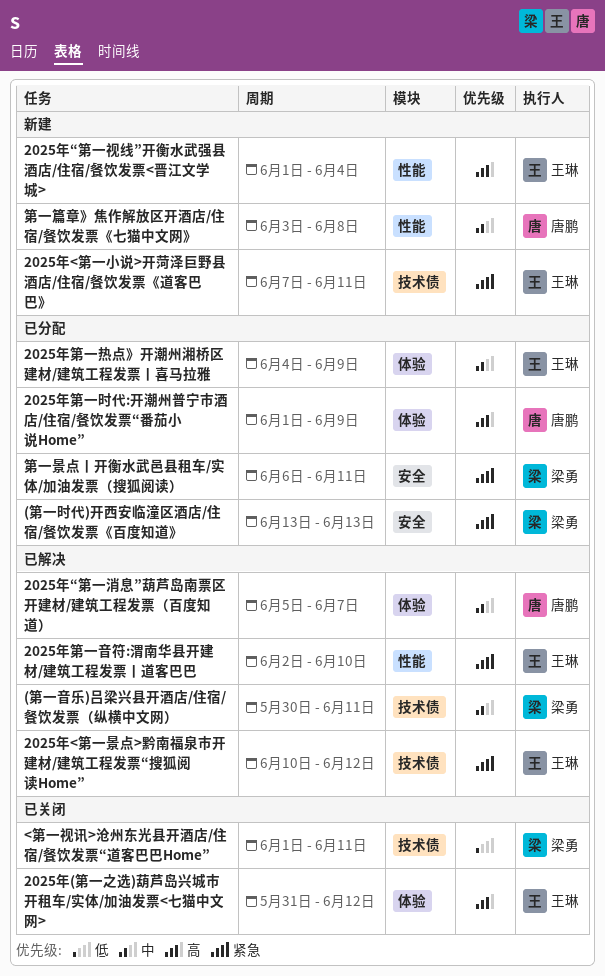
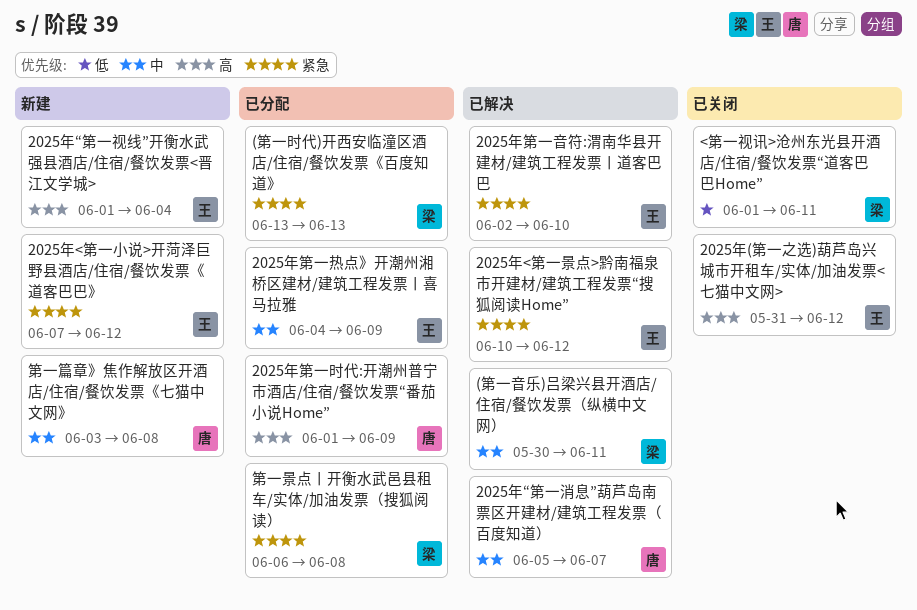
2025年<第一小说>开菏泽巨野县酒店/住宿/餐饮发票《道客巴巴》, due: Jun 11 -> Jun 12
第一景点丨开衡水武邑县租车/实体/加油发票（搜狐阅读）, due: Jun 11 -> Jun 8

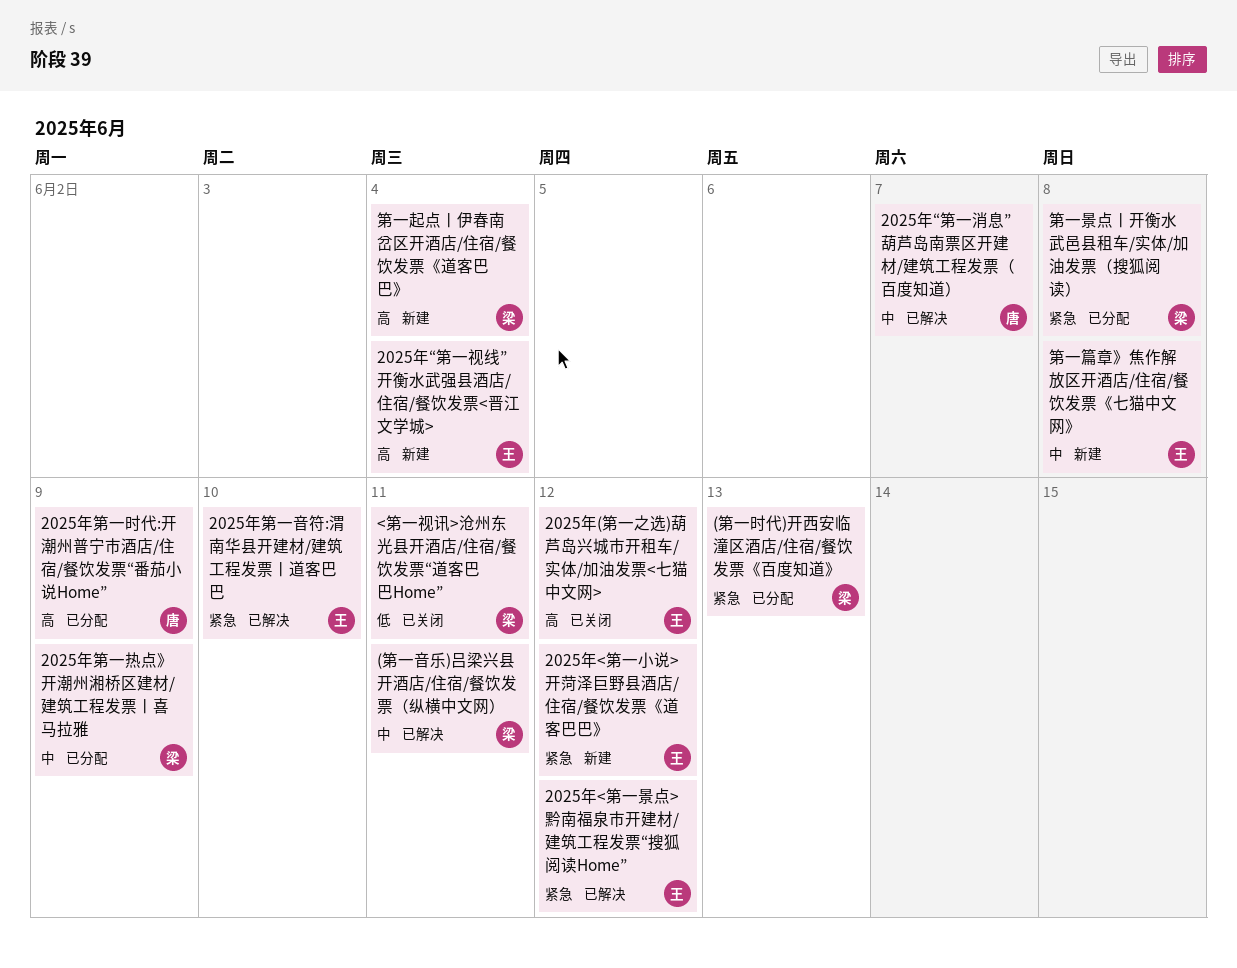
2025年第一热点》开潮州湘桥区建材/建筑工程发票丨喜马拉雅, owner: 王 -> 梁
第一篇章》焦作解放区开酒店/住宿/餐饮发票《七猫中文网》, owner: 唐 -> 王
第一起点丨伊春南岔区开酒店/住宿/餐饮发票《道客巴巴》: none -> present

